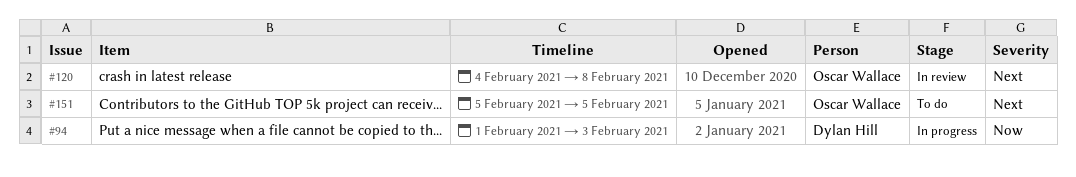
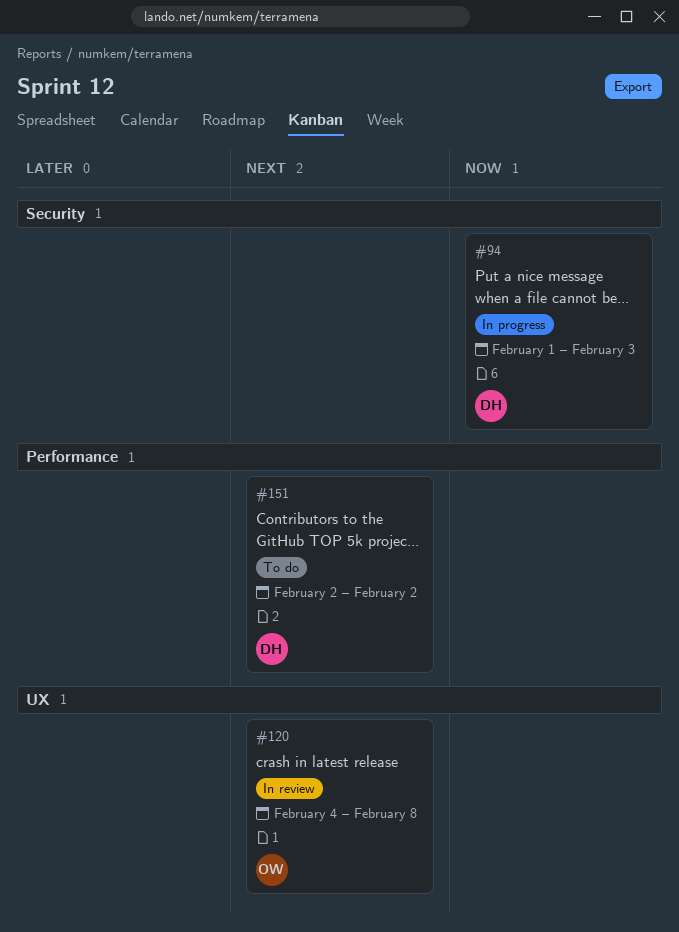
#151, owner: Oscar Wallace -> Dylan Hill
#151, start: Feb 5 -> Feb 2
#151, due: Feb 5 -> Feb 2

